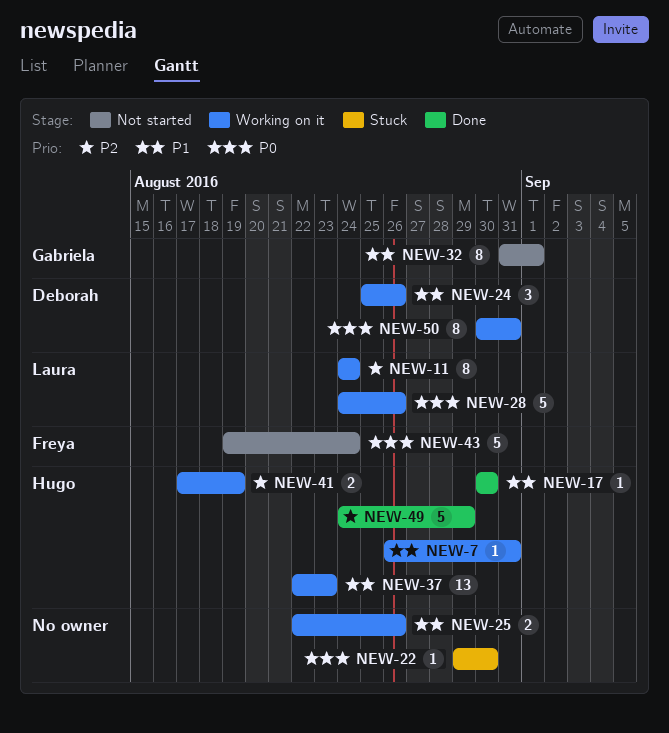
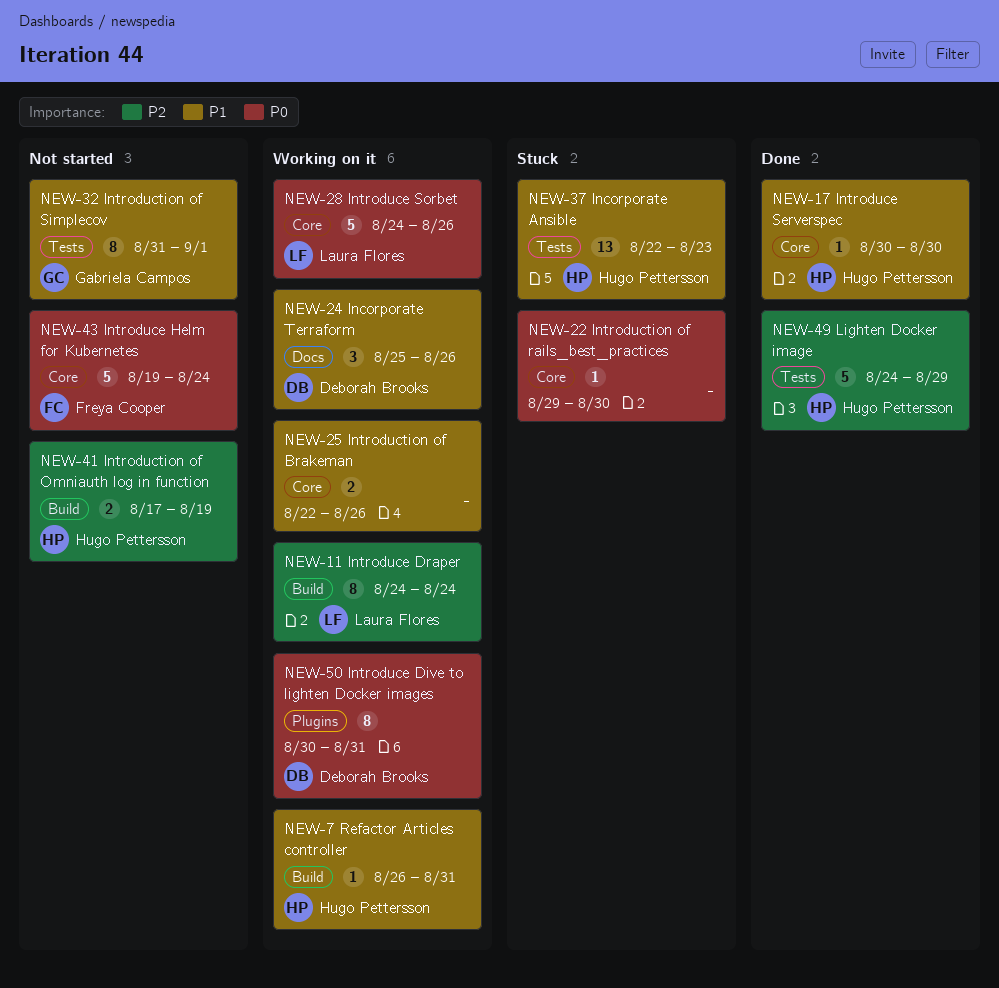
NEW-37, status: Working on it -> Stuck
NEW-41, status: Working on it -> Not started

